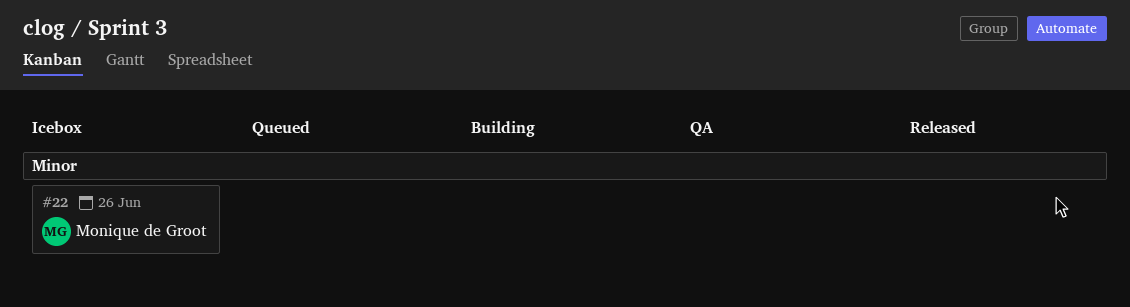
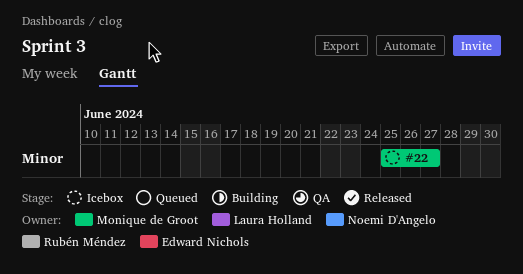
#22, due: Jun 26 -> Jun 27

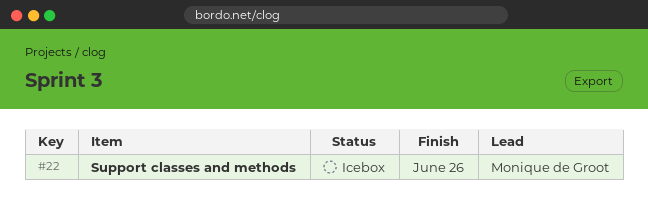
#22, due: Jun 27 -> Jun 26

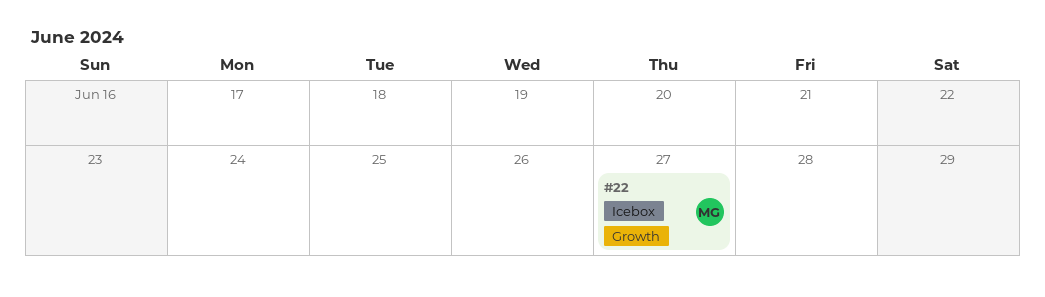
#22, due: Jun 26 -> Jun 27

